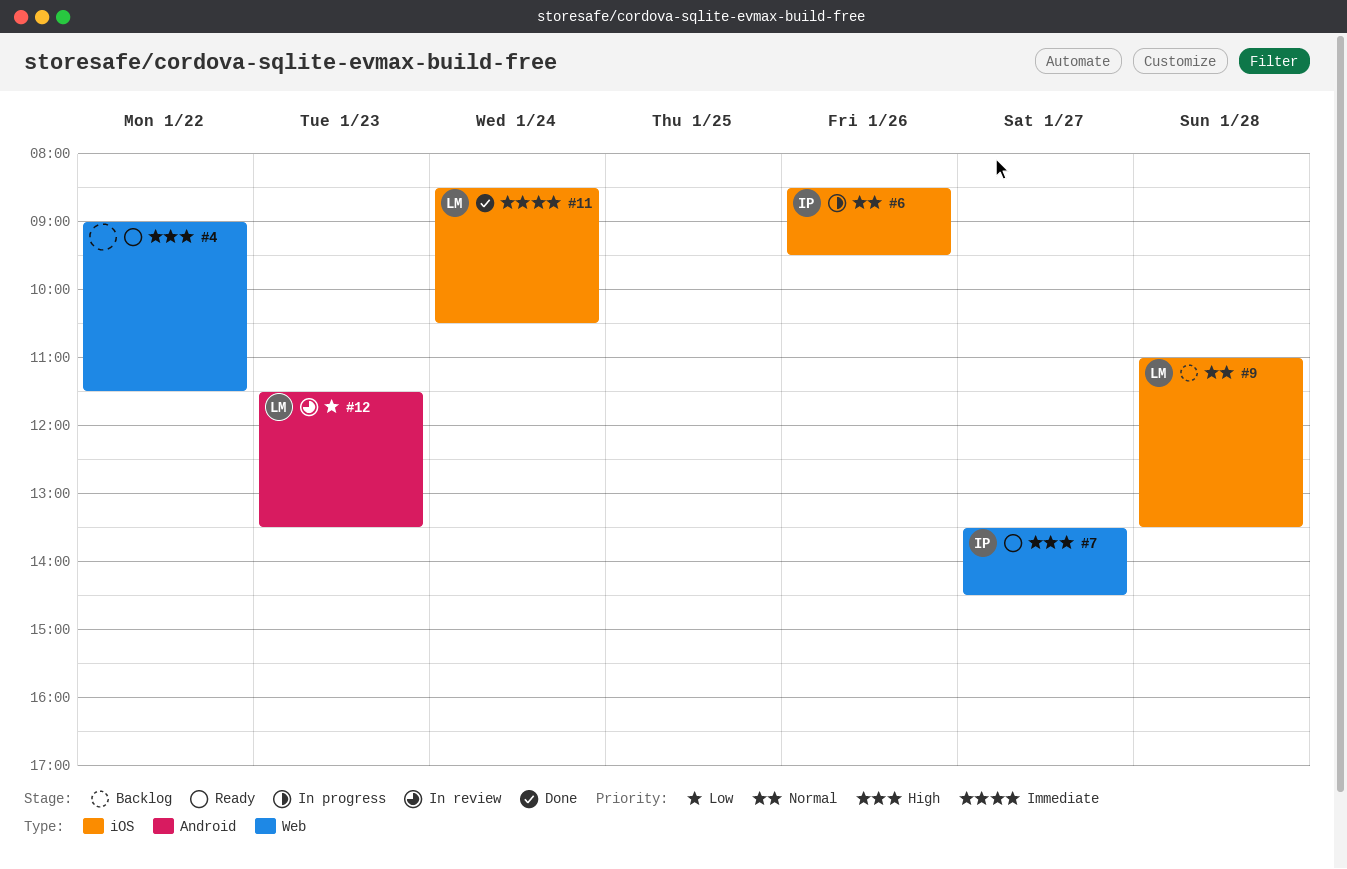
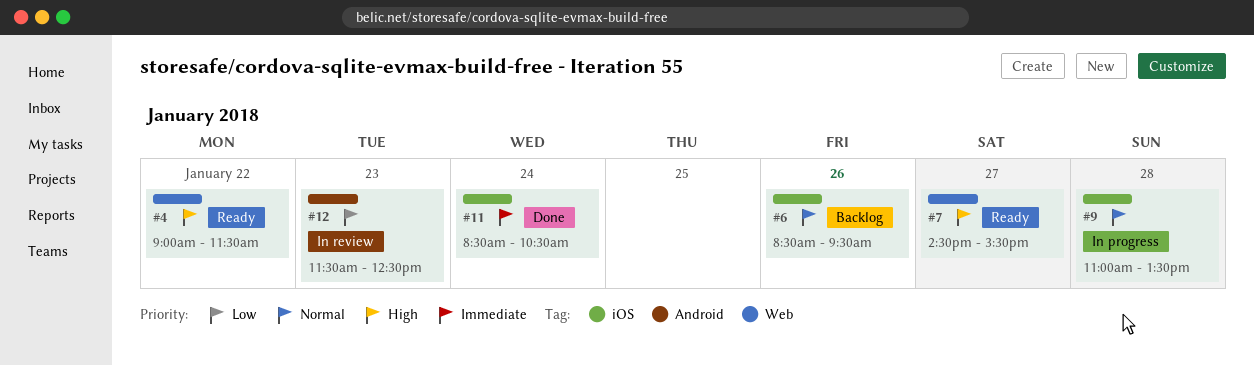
#6, status: In progress -> Backlog
#7, begins: 13:30 -> 14:30
#7, ends: 14:30 -> 15:30
#9, status: Backlog -> In progress
#12, ends: 13:30 -> 12:30

